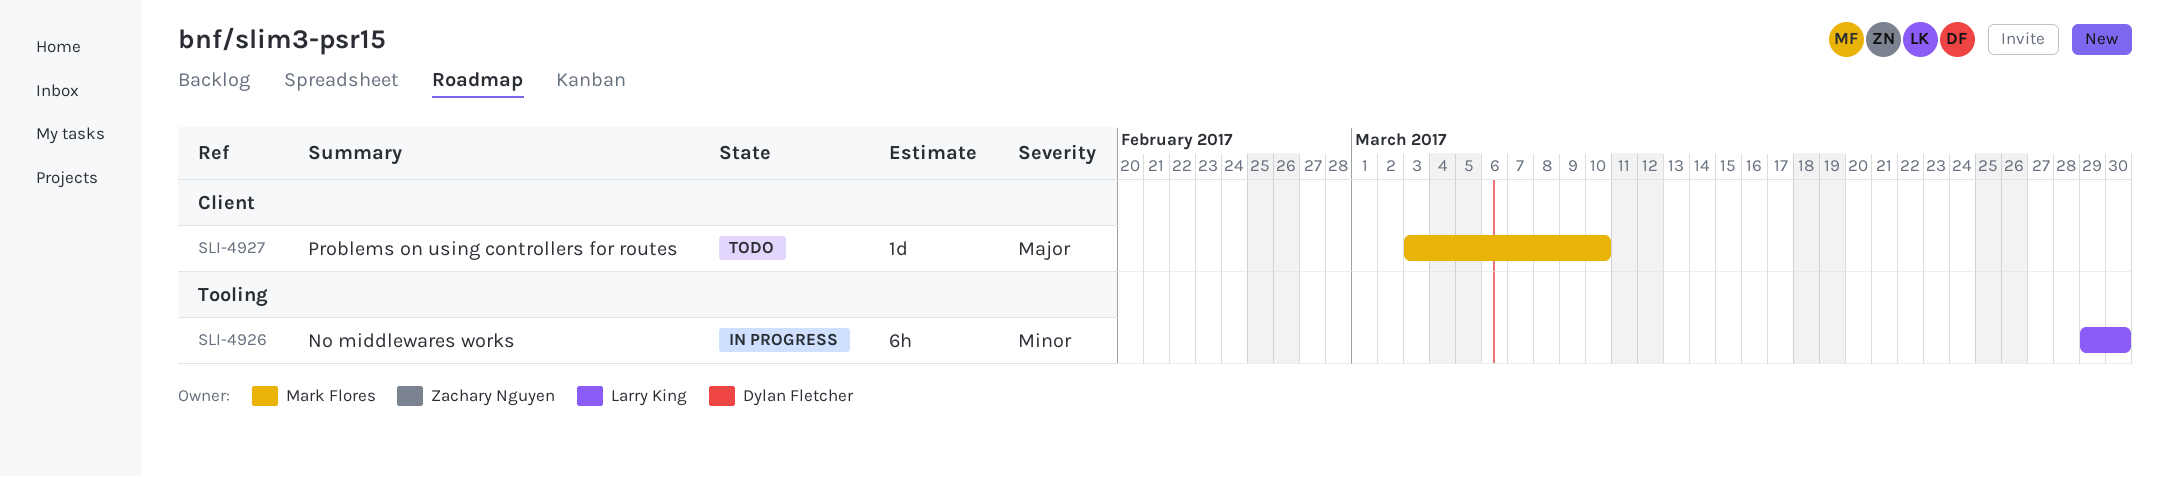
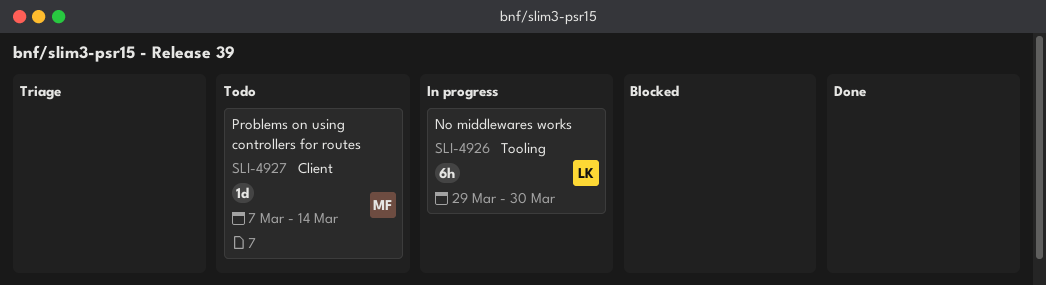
SLI-4927, start: Mar 3 -> Mar 7
SLI-4927, due: Mar 10 -> Mar 14

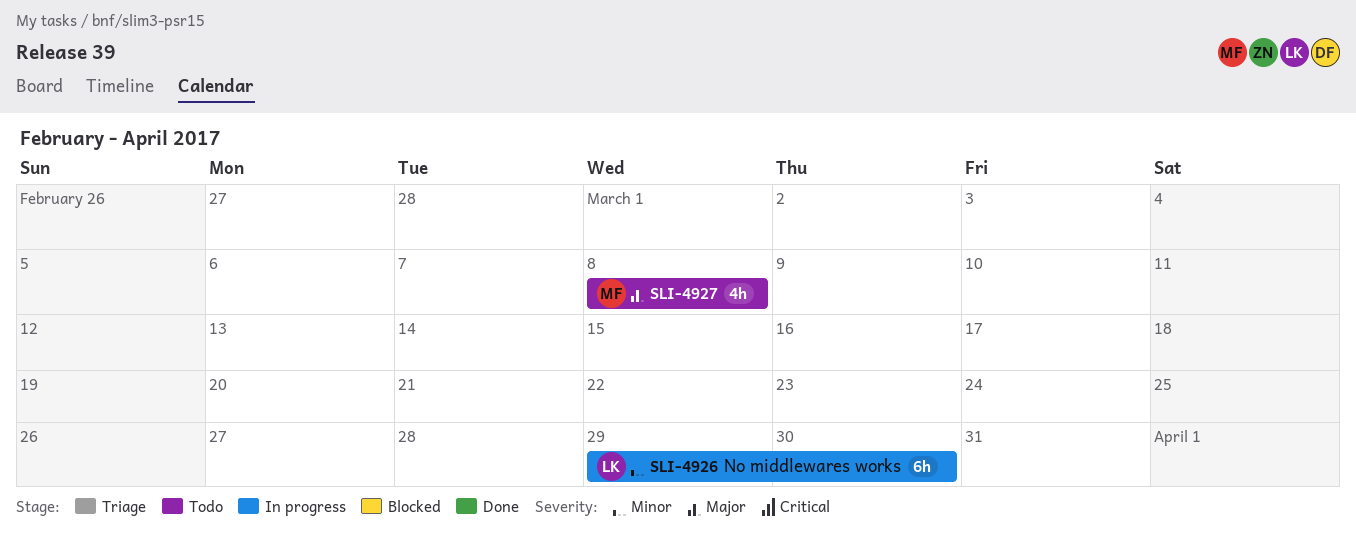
SLI-4927, estimate: 1d -> 4h
SLI-4927, start: Mar 7 -> Mar 8
SLI-4927, due: Mar 14 -> Mar 8

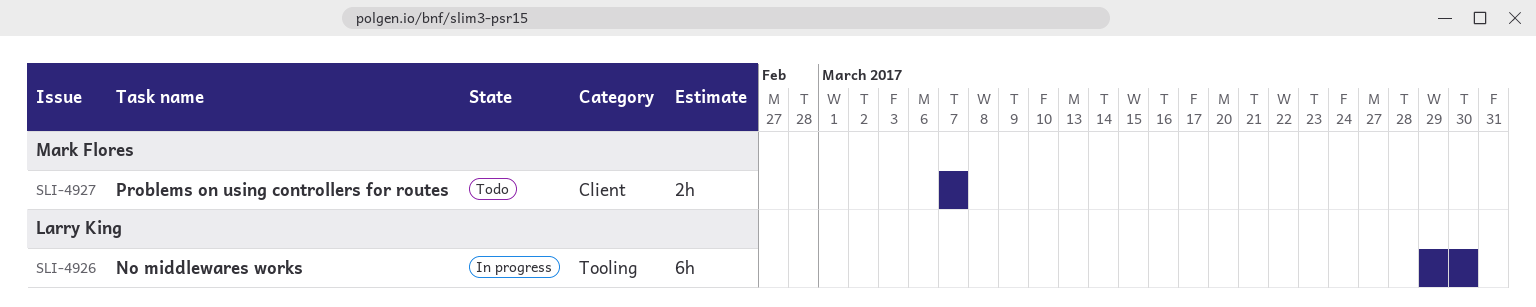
SLI-4927, estimate: 4h -> 2h
SLI-4927, start: Mar 8 -> Mar 7
SLI-4927, due: Mar 8 -> Mar 7

